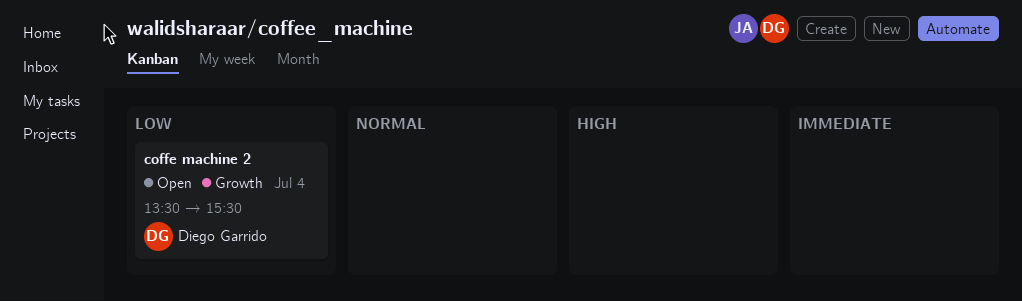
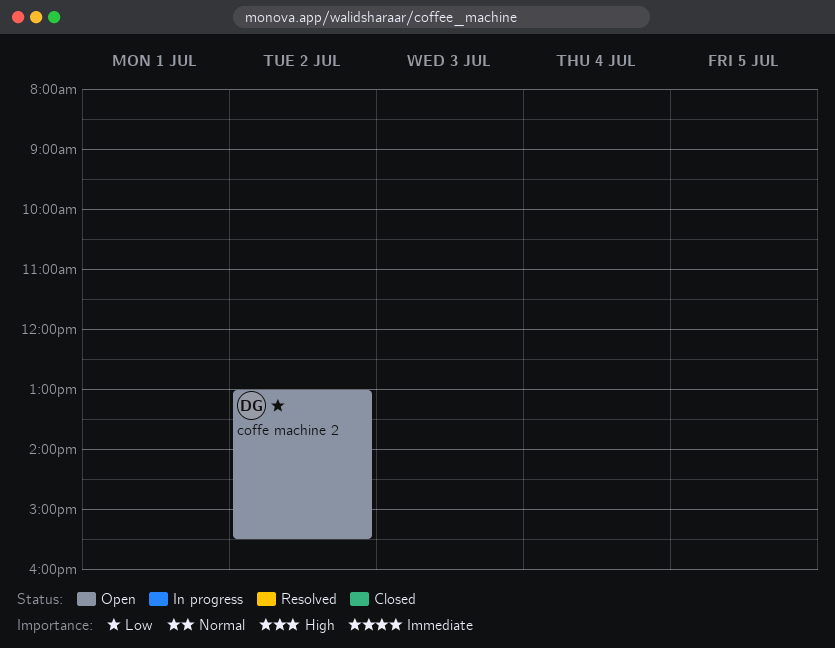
coffe machine 2, day: Jul 4 -> Jul 2
coffe machine 2, begins: 13:30 -> 13:00

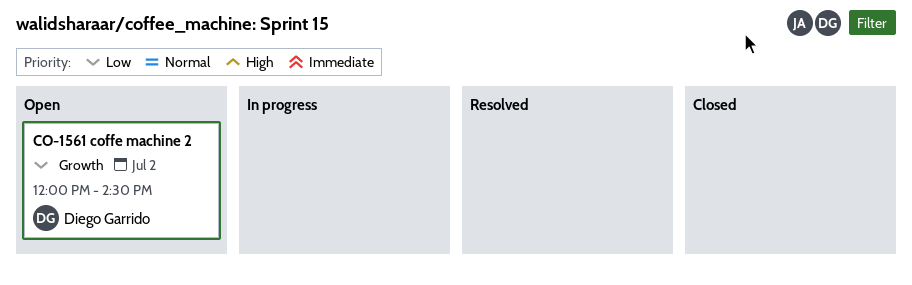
coffe machine 2, begins: 13:00 -> 12:00
coffe machine 2, ends: 15:30 -> 14:30

